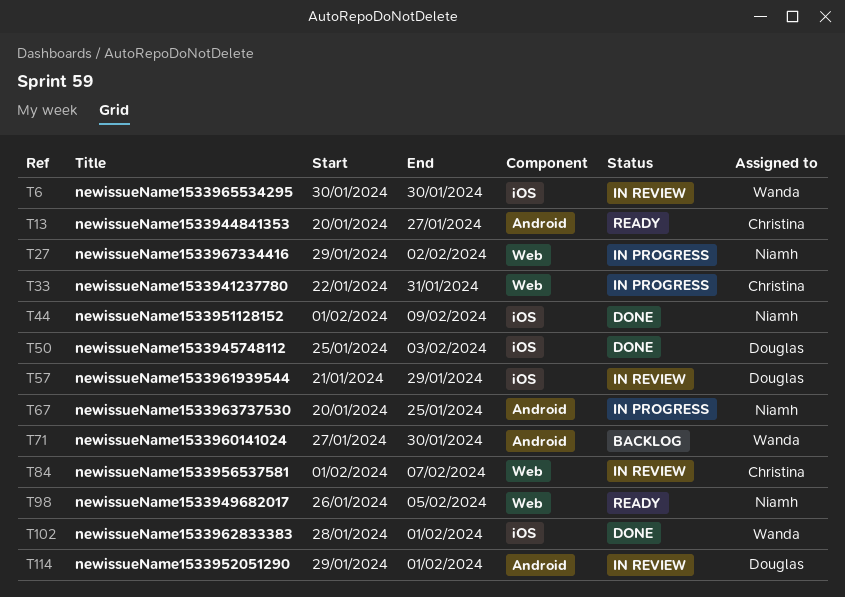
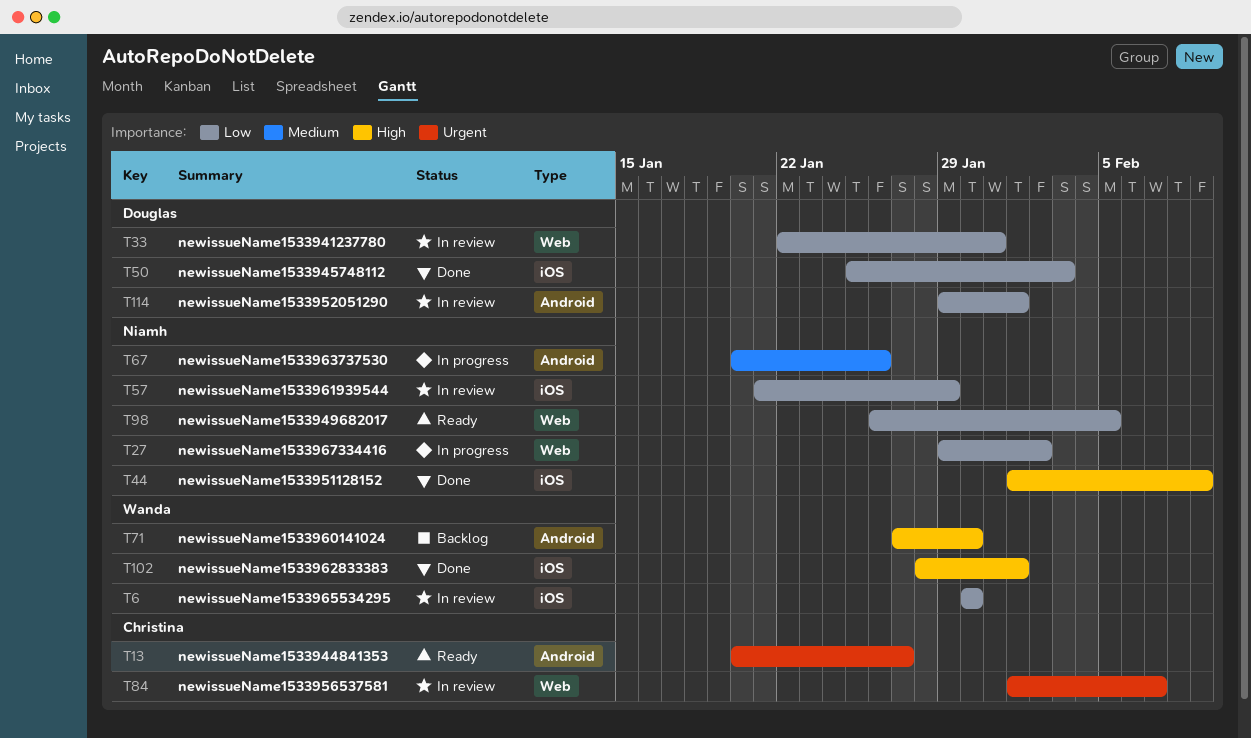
T33, status: In progress -> In review
T33, owner: Christina -> Douglas
T57, owner: Douglas -> Niamh
T67, due: Jan 25 -> Jan 26

